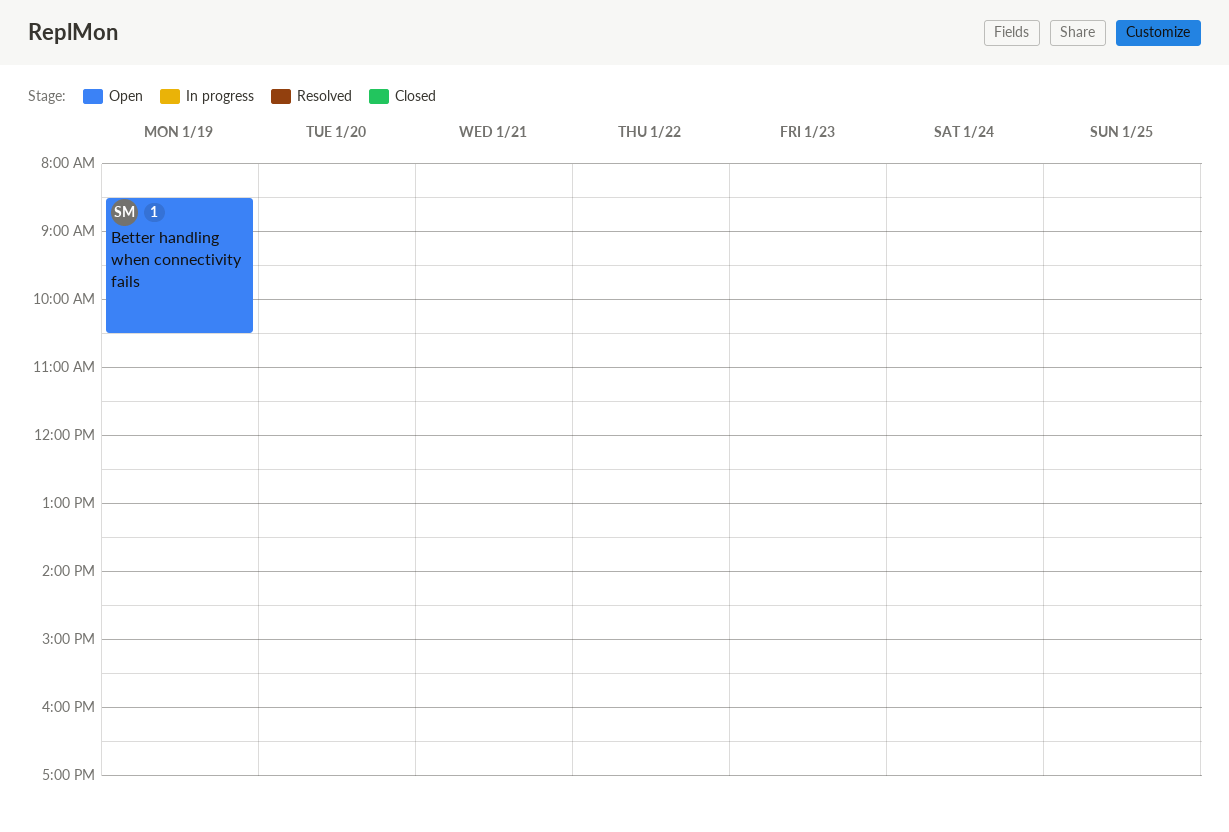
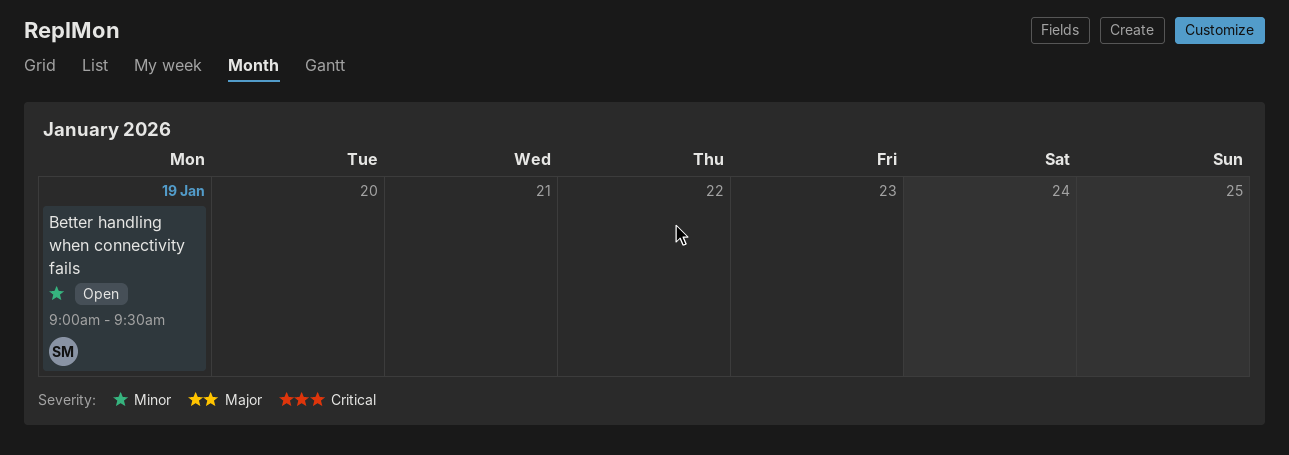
Better handling when connectivity fails, begins: 08:30 -> 09:00
Better handling when connectivity fails, ends: 10:30 -> 09:30

